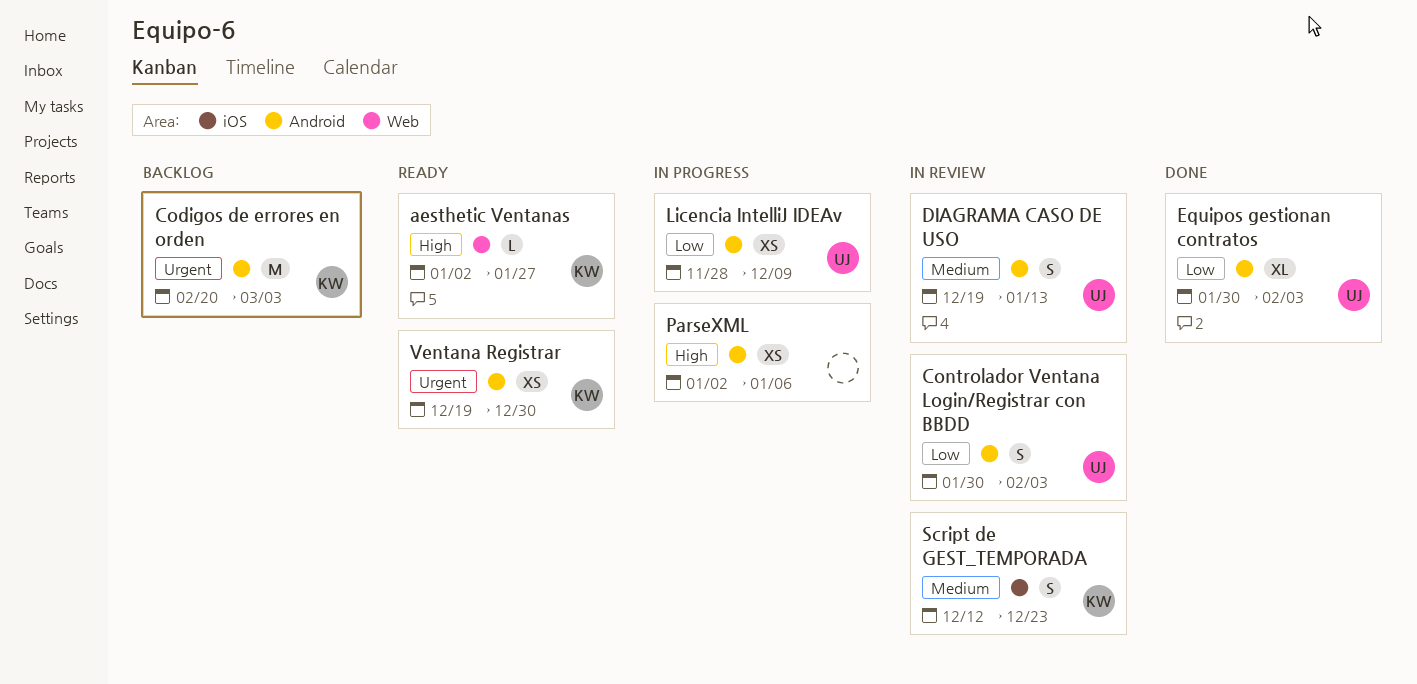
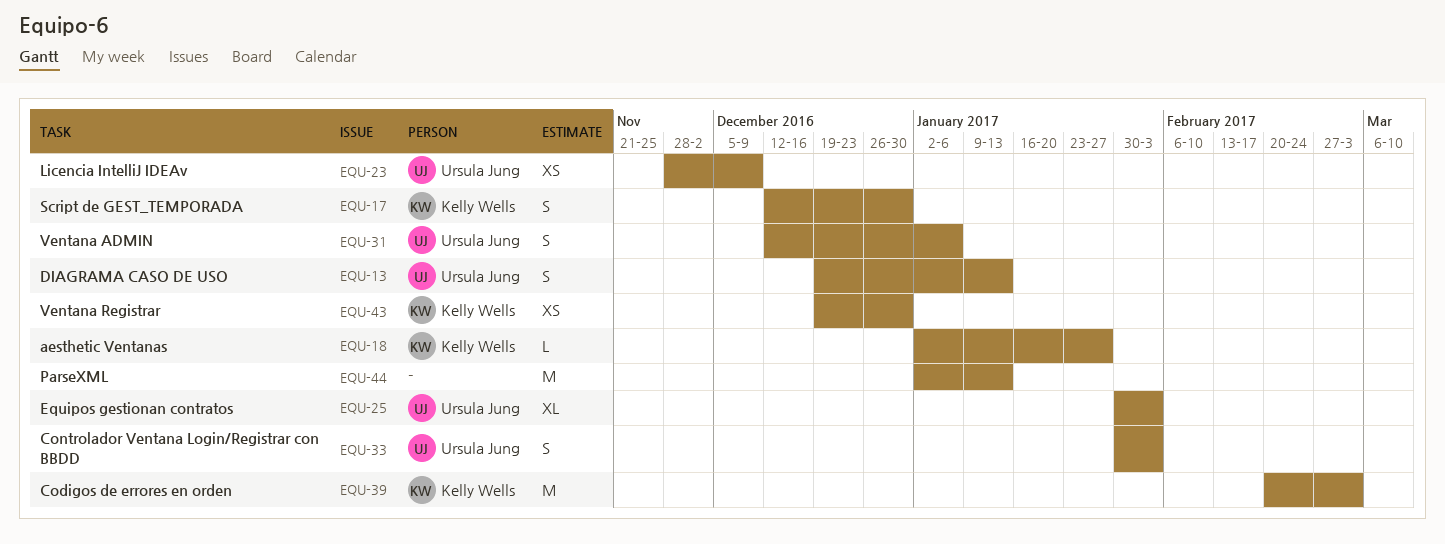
ParseXML, estimate: XS -> M
ParseXML, due: Jan 6 -> Jan 13
Script de GEST_TEMPORADA, due: Dec 23 -> Dec 30
Ventana ADMIN: none -> present

